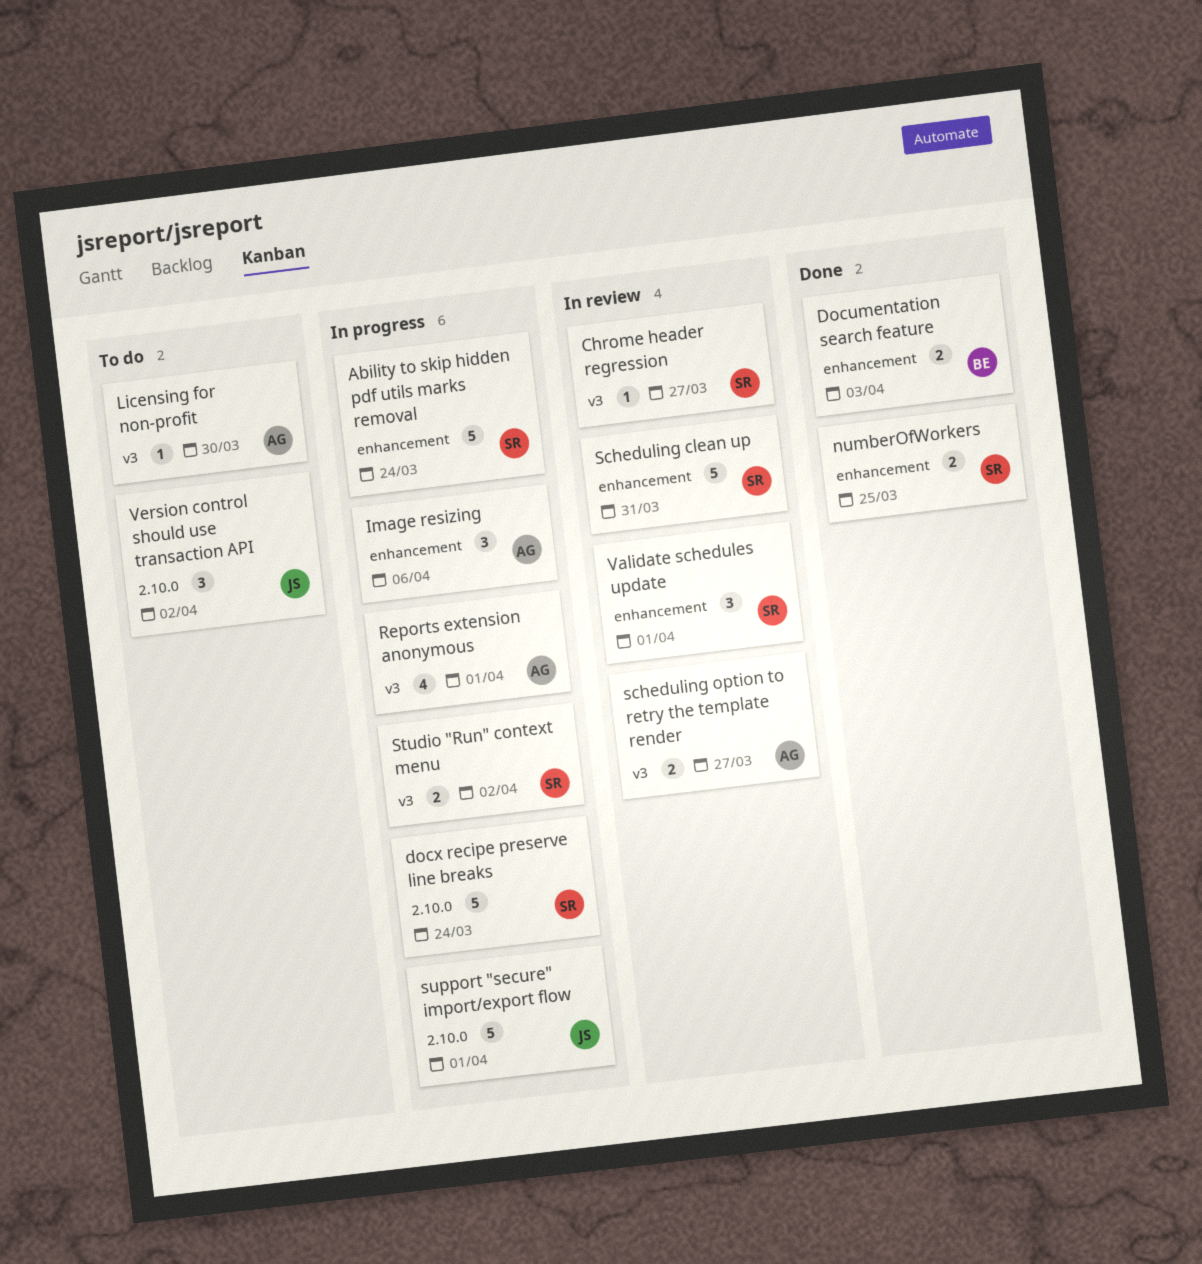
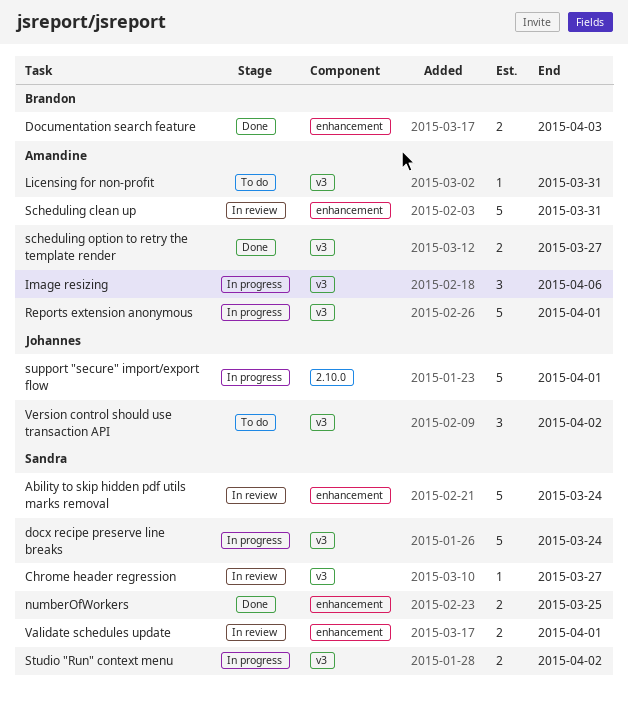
Ability to skip hidden pdf utils marks removal, status: In progress -> In review
docx recipe preserve line breaks, label: 2.10.0 -> v3
Image resizing, label: enhancement -> v3
Licensing for non-profit, due: Mar 30 -> Mar 31
Reports extension anonymous, estimate: 4 -> 5
Scheduling clean up, owner: Sandra -> Amandine
scheduling option to retry the template render, status: In review -> Done
Validate schedules update, estimate: 3 -> 2
Version control should use transaction API, label: 2.10.0 -> v3

